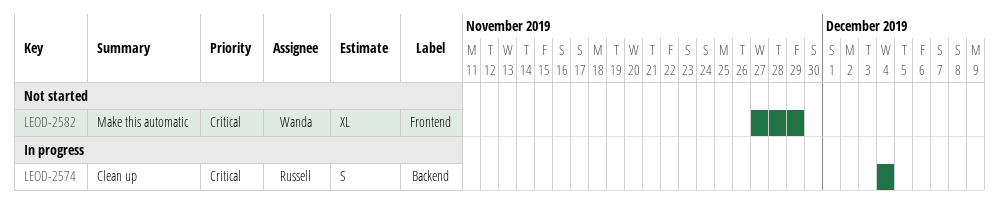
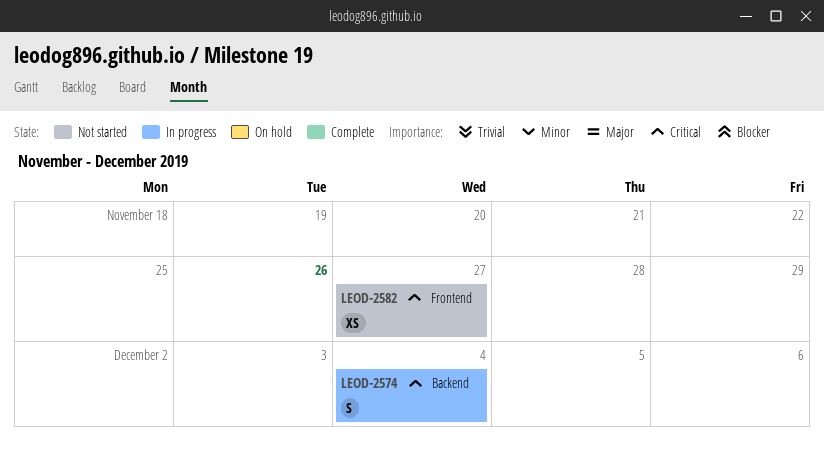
LEOD-2582, estimate: XL -> XS
LEOD-2582, due: Nov 29 -> Nov 27

